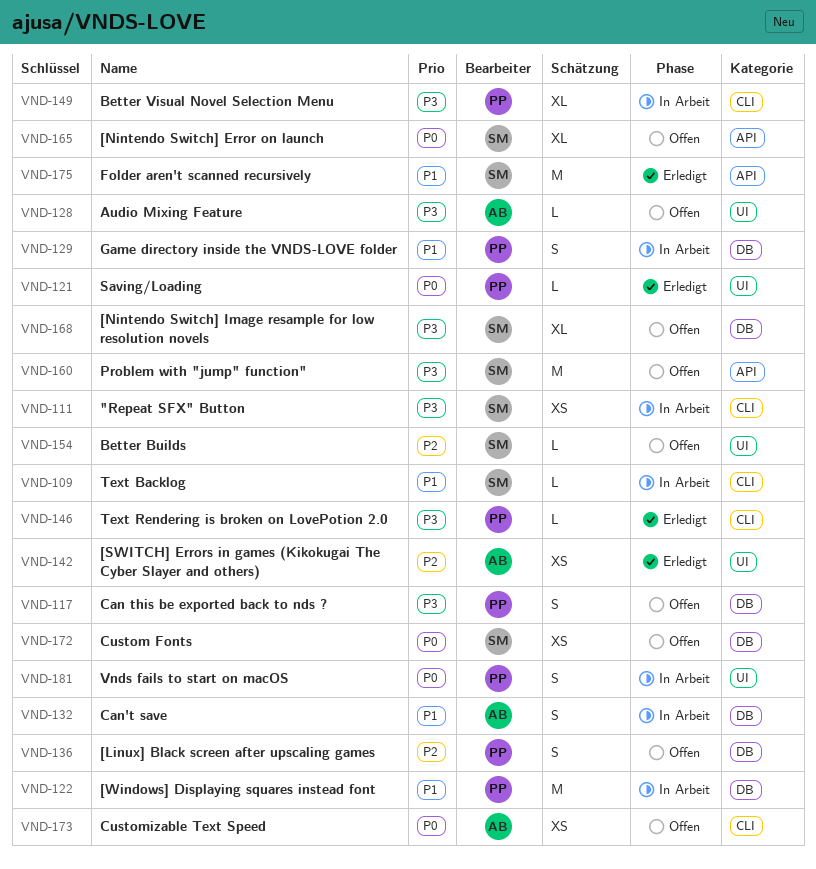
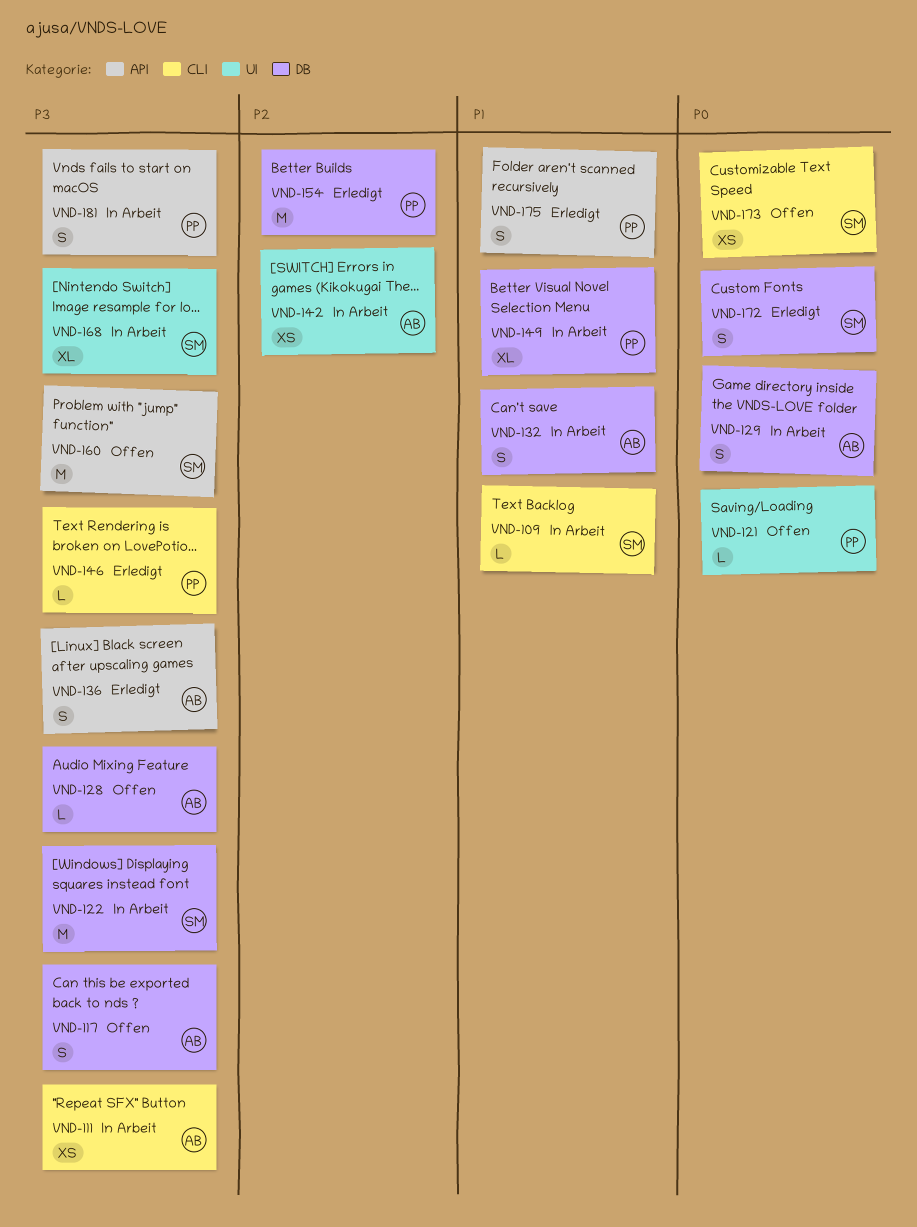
VND-111, owner: SM -> AB
VND-117, owner: PP -> AB
VND-121, status: Erledigt -> Offen
VND-122, owner: PP -> SM
VND-122, priority: P1 -> P3
VND-128, label: UI -> DB
VND-129, owner: PP -> AB
VND-129, priority: P1 -> P0
VND-136, status: Offen -> Erledigt
VND-136, owner: PP -> AB
VND-136, priority: P2 -> P3
VND-136, label: DB -> API
VND-142, status: Erledigt -> In Arbeit
VND-149, priority: P3 -> P1
VND-149, label: CLI -> DB
VND-154, status: Offen -> Erledigt
VND-154, owner: SM -> PP
VND-154, label: UI -> DB
VND-154, estimate: L -> M
VND-165: present -> none
VND-168, status: Offen -> In Arbeit
VND-168, label: DB -> UI
VND-172, status: Offen -> Erledigt
VND-172, estimate: XS -> S
VND-173, owner: AB -> SM
VND-175, owner: SM -> PP
VND-175, estimate: M -> S
VND-181, priority: P0 -> P3
VND-181, label: UI -> API

